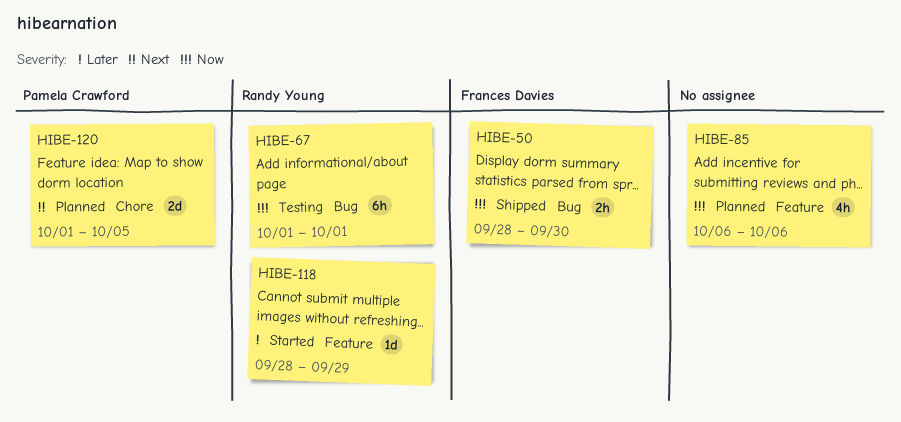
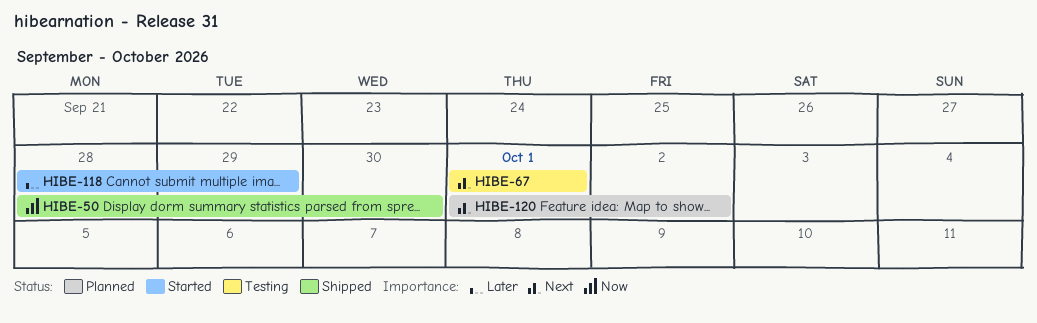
HIBE-67, priority: Now -> Next
HIBE-85: present -> none
HIBE-120, due: Oct 5 -> Oct 2

